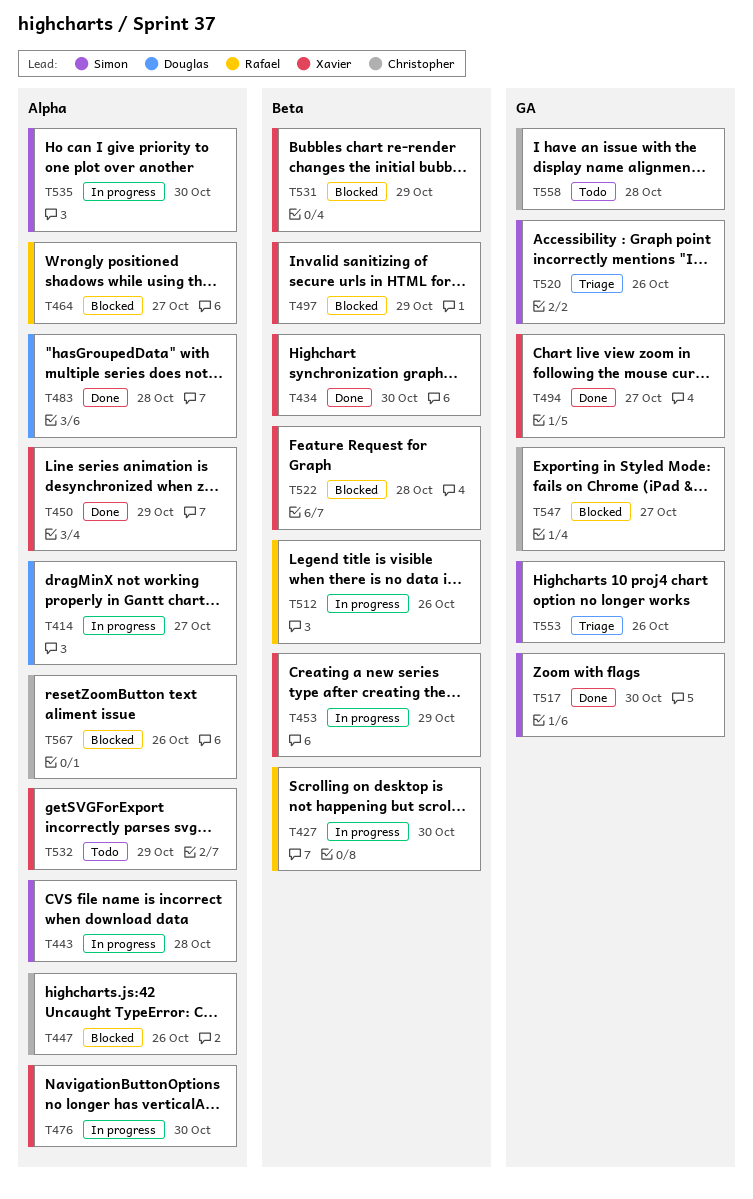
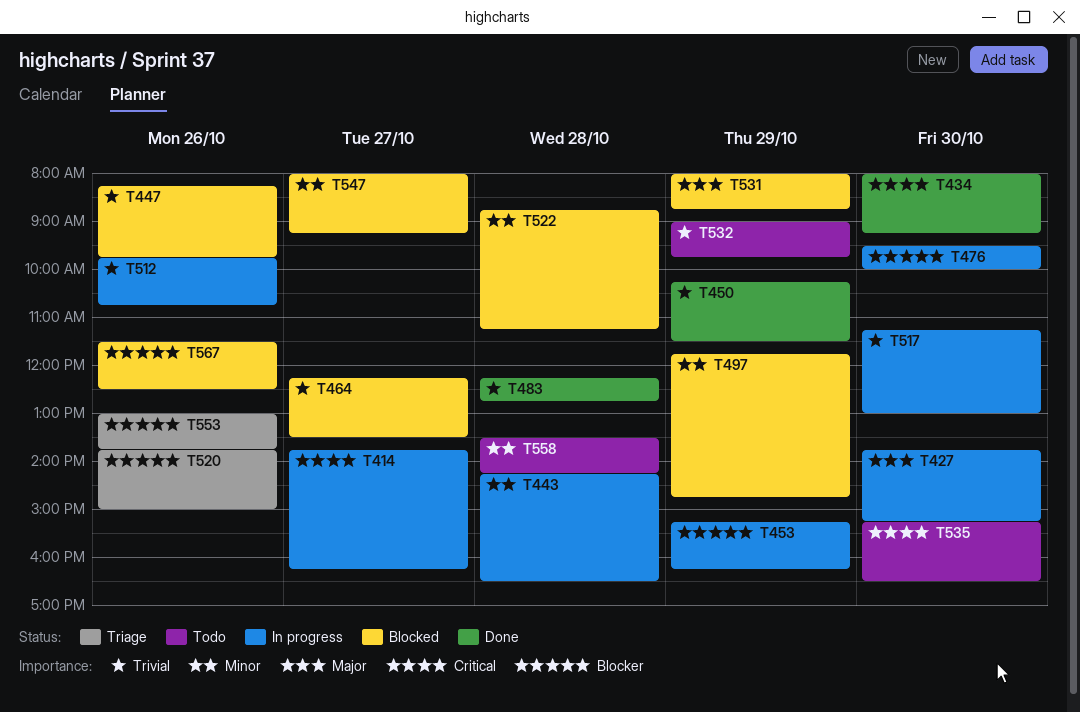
T494: present -> none
T517, status: Done -> In progress
T535, status: In progress -> Todo

